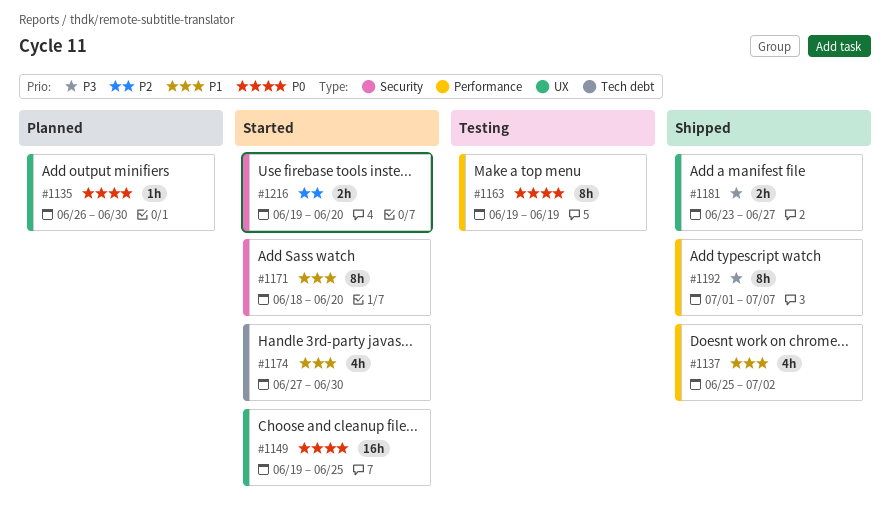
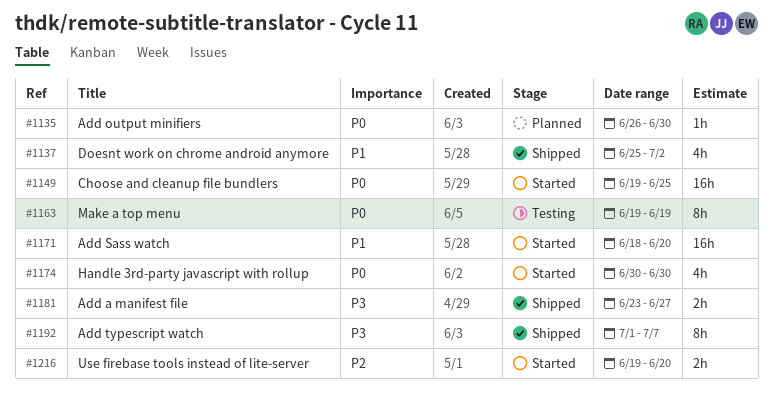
#1171, estimate: 8h -> 16h
#1174, priority: P1 -> P0
#1174, start: Jun 27 -> Jun 30

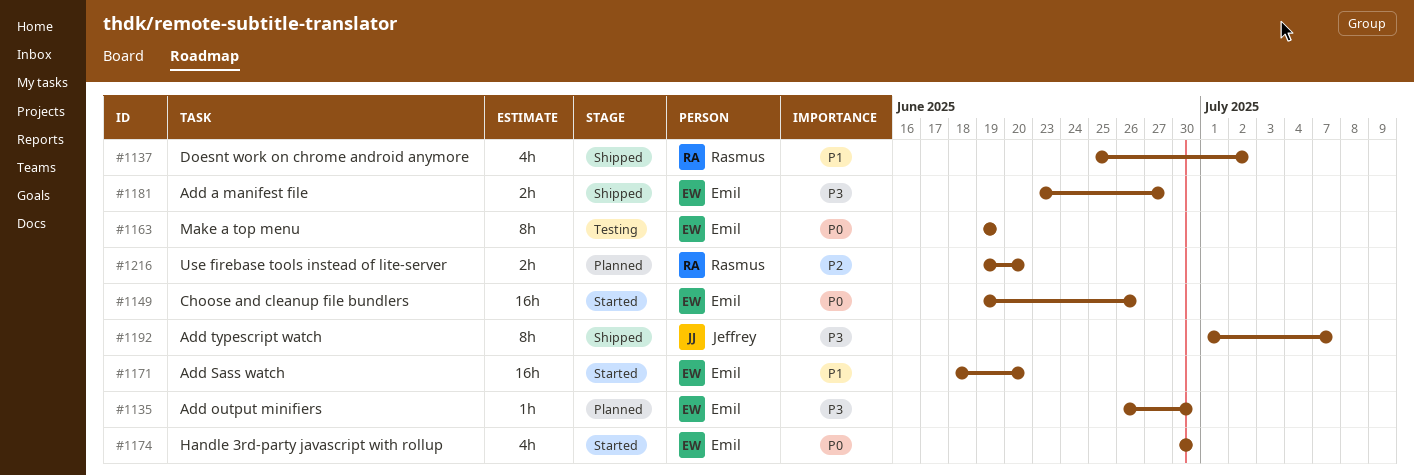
#1135, priority: P0 -> P3
#1149, due: Jun 25 -> Jun 26
#1216, status: Started -> Planned

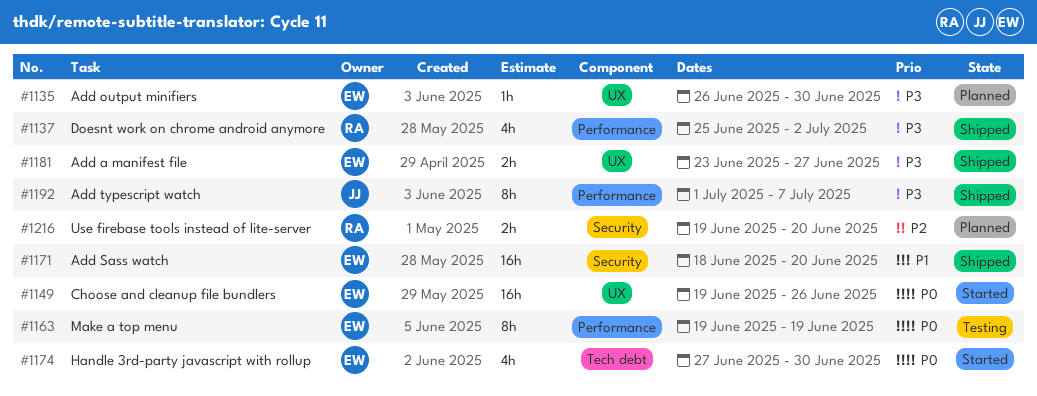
#1137, priority: P1 -> P3
#1171, status: Started -> Shipped
#1174, start: Jun 30 -> Jun 27

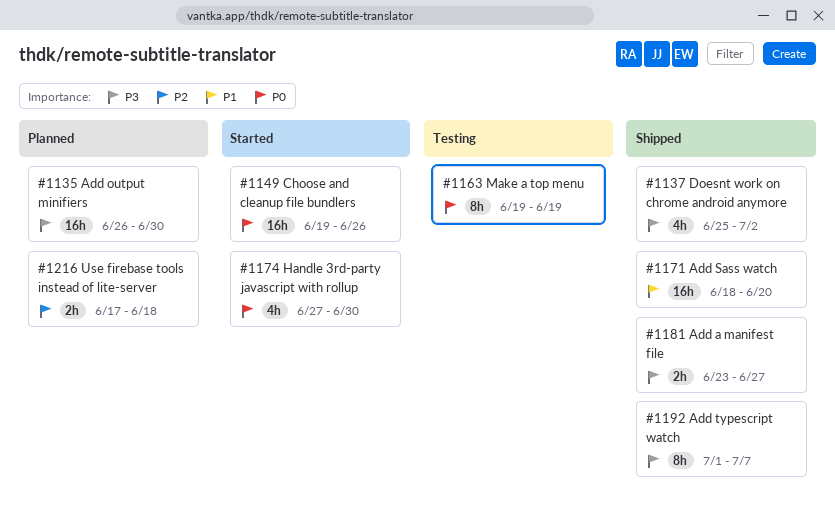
#1135, estimate: 1h -> 16h
#1216, start: Jun 19 -> Jun 17
#1216, due: Jun 20 -> Jun 18

